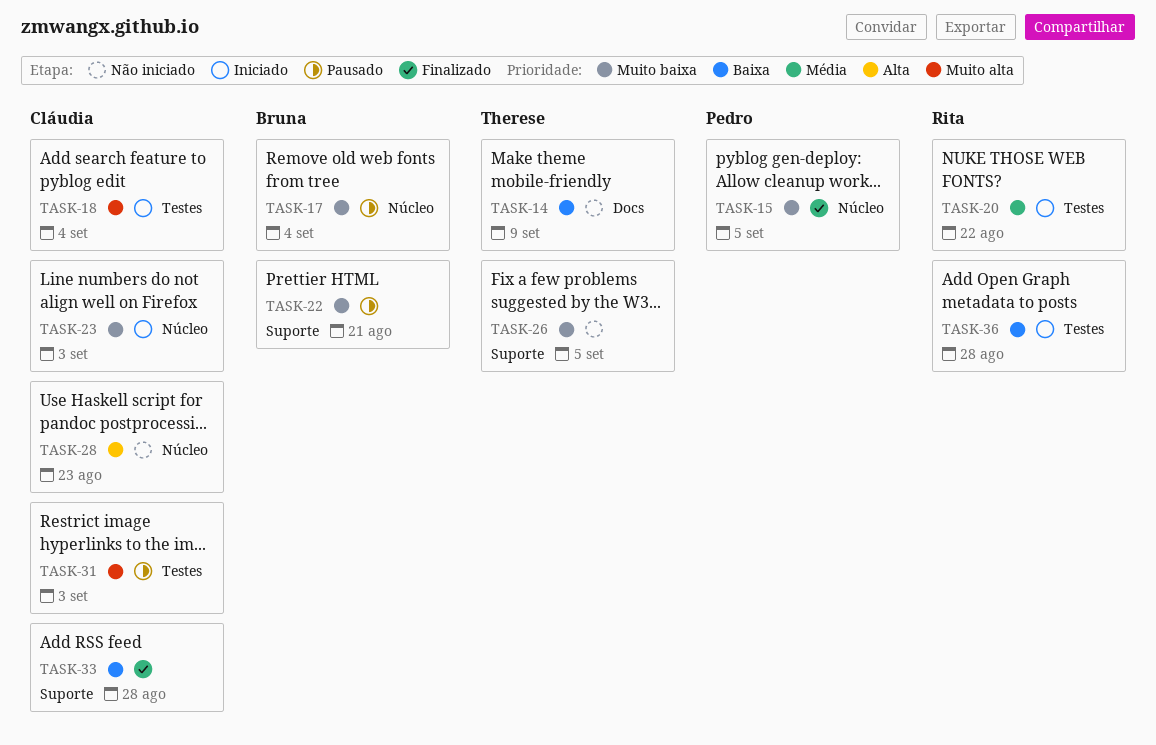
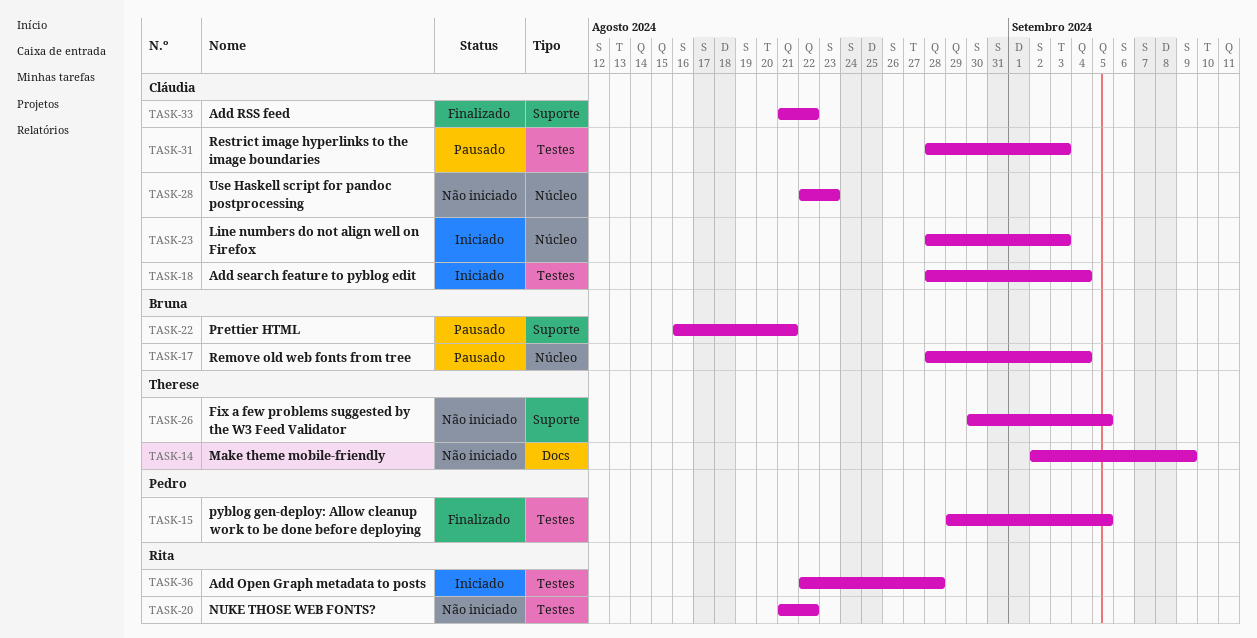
TASK-15, label: Núcleo -> Testes
TASK-20, status: Iniciado -> Não iniciado
TASK-33, due: Aug 28 -> Aug 22

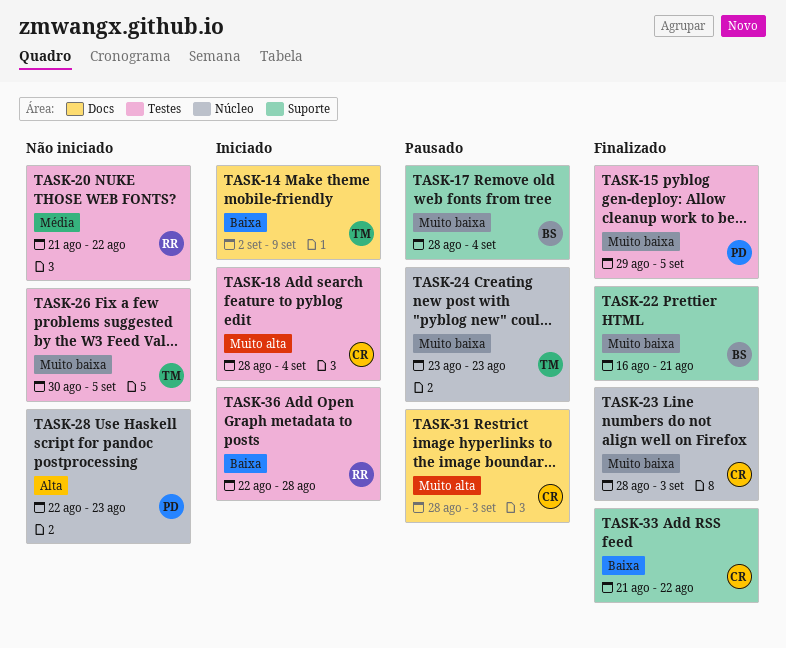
TASK-14, status: Não iniciado -> Iniciado
TASK-17, label: Núcleo -> Suporte
TASK-22, status: Pausado -> Finalizado
TASK-23, status: Iniciado -> Finalizado
TASK-24: none -> present
TASK-26, label: Suporte -> Testes
TASK-28, owner: Cláudia -> Pedro
TASK-31, label: Testes -> Docs

